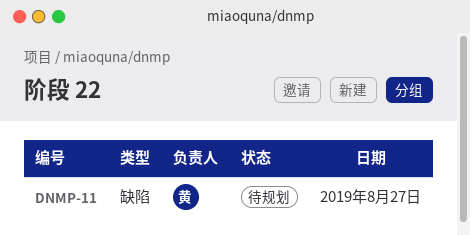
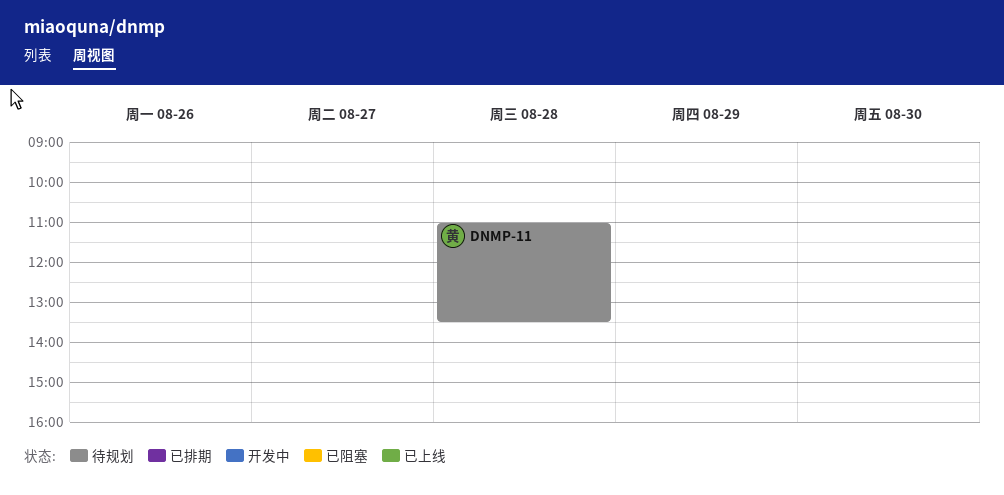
DNMP-11, day: Aug 27 -> Aug 28

